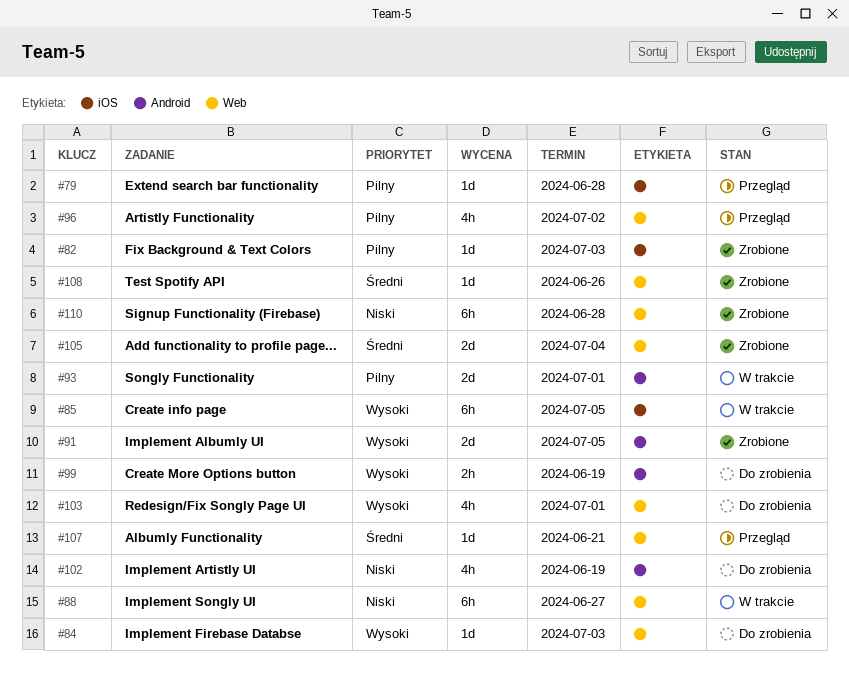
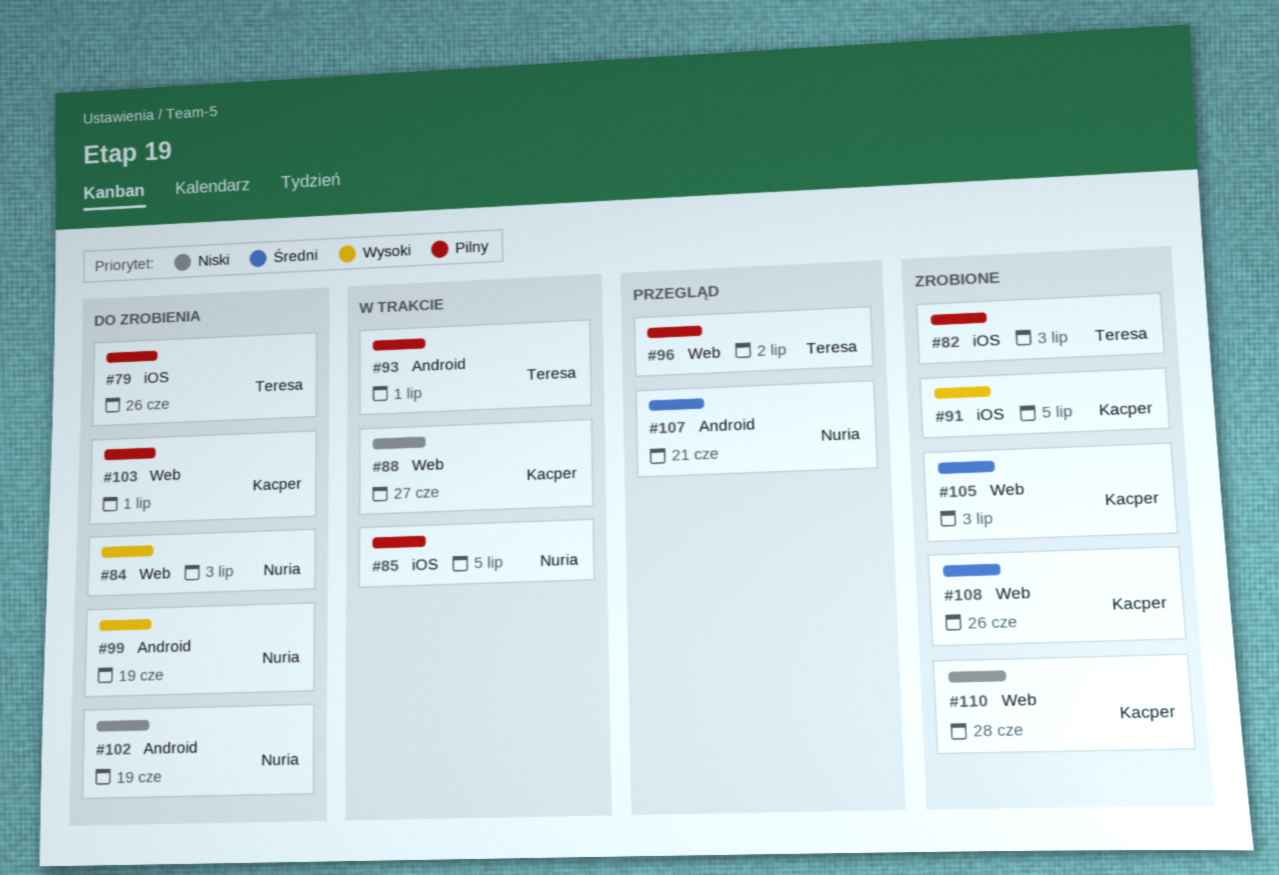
#79, status: Przegląd -> Do zrobienia
#79, due: Jun 28 -> Jun 26
#85, priority: Wysoki -> Pilny
#91, label: Android -> iOS
#103, priority: Wysoki -> Pilny
#105, due: Jul 4 -> Jul 3
#107, label: Web -> Android

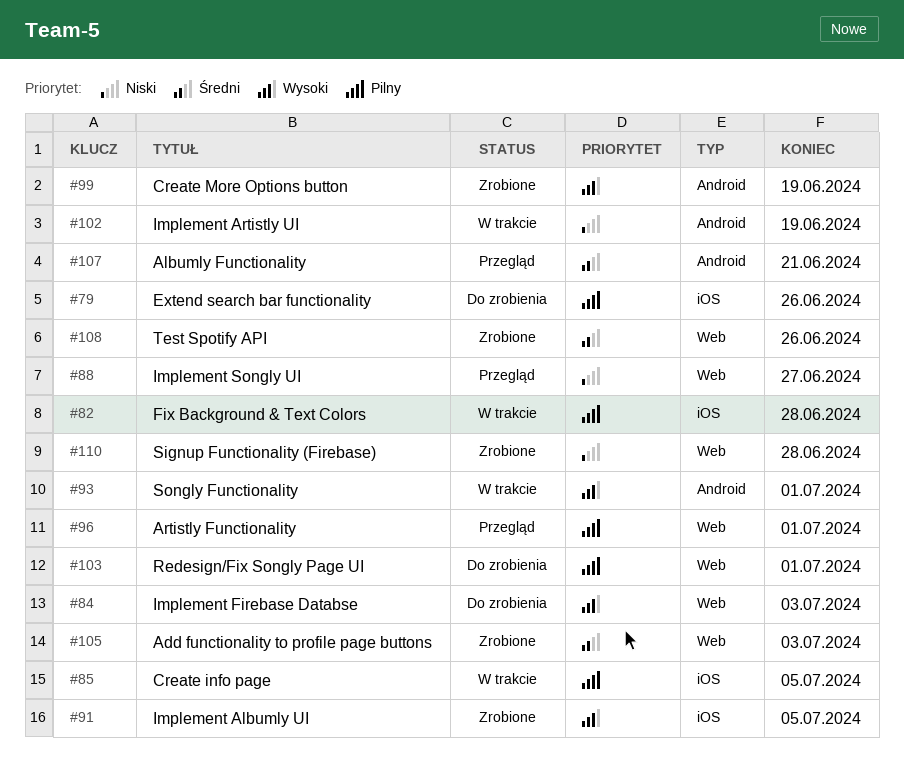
#82, status: Zrobione -> W trakcie
#82, due: Jul 3 -> Jun 28
#88, status: W trakcie -> Przegląd
#93, priority: Pilny -> Wysoki
#96, due: Jul 2 -> Jul 1
#99, status: Do zrobienia -> Zrobione
#102, status: Do zrobienia -> W trakcie

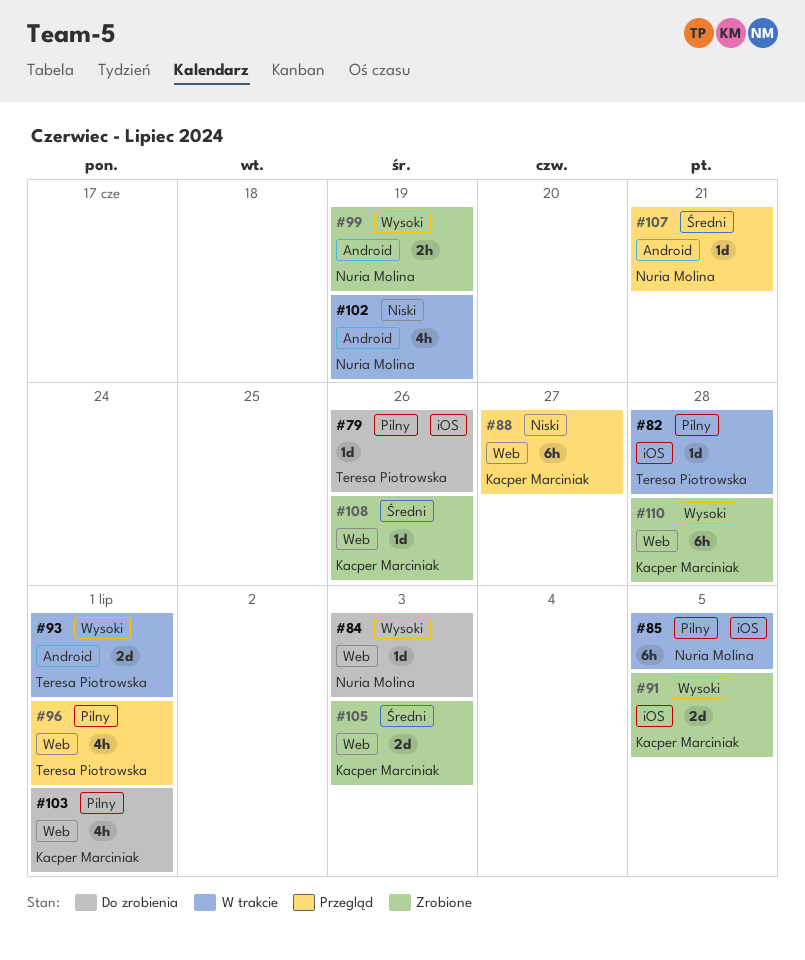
#110, priority: Niski -> Wysoki

